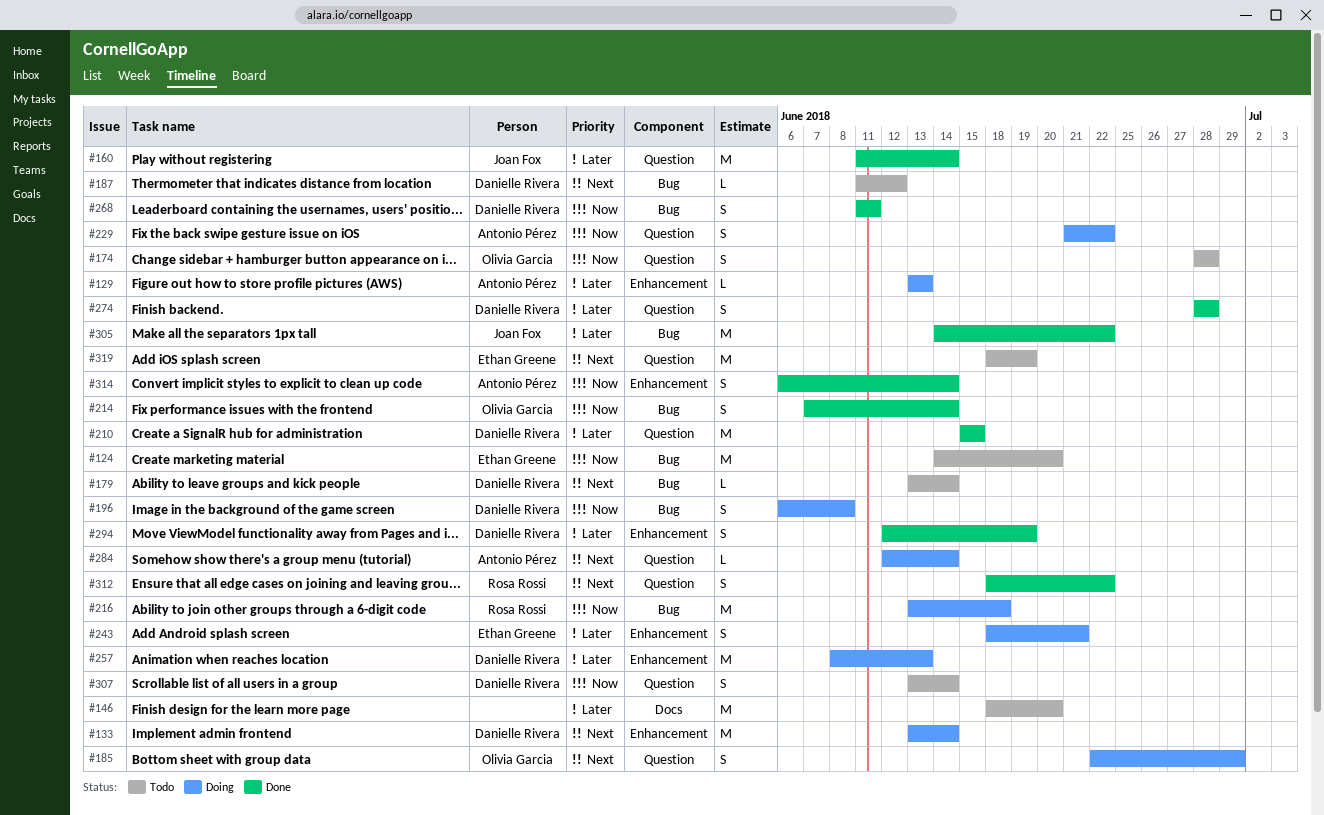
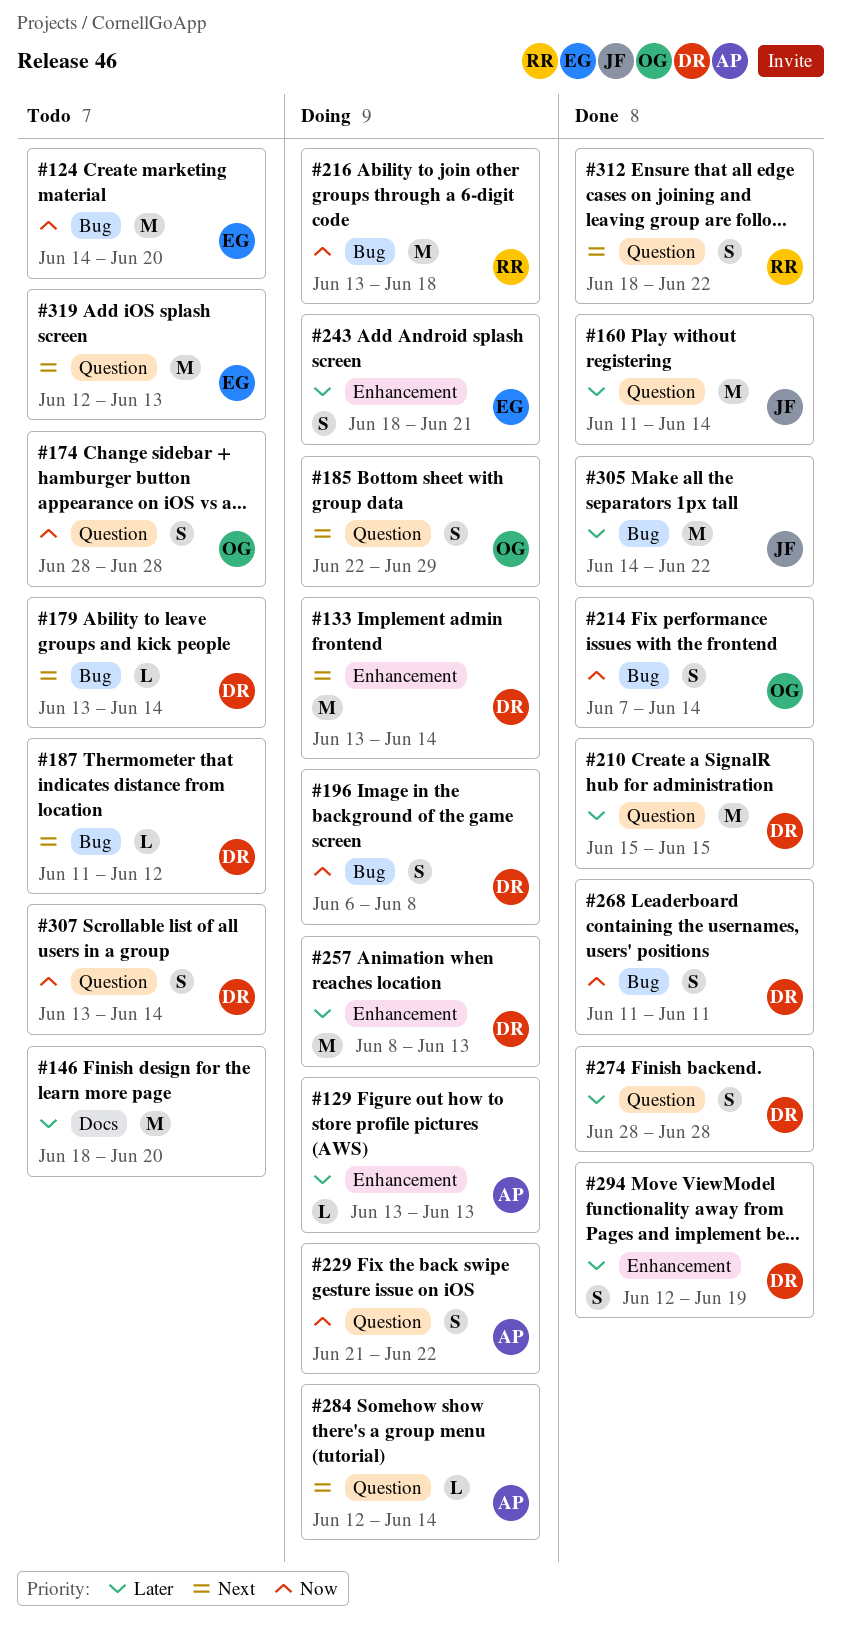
#314: present -> none
#319, start: Jun 18 -> Jun 12
#319, due: Jun 19 -> Jun 13

